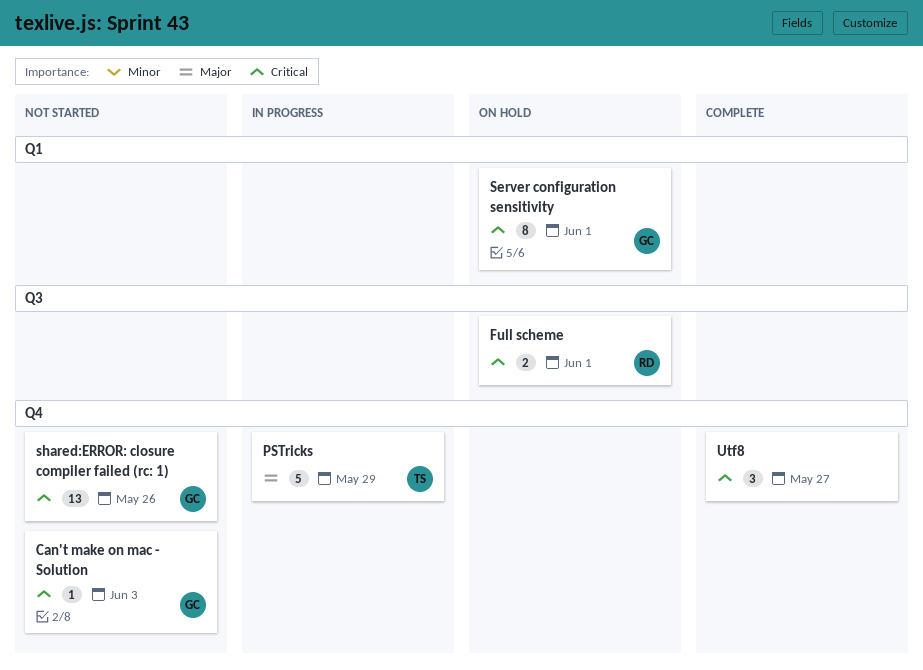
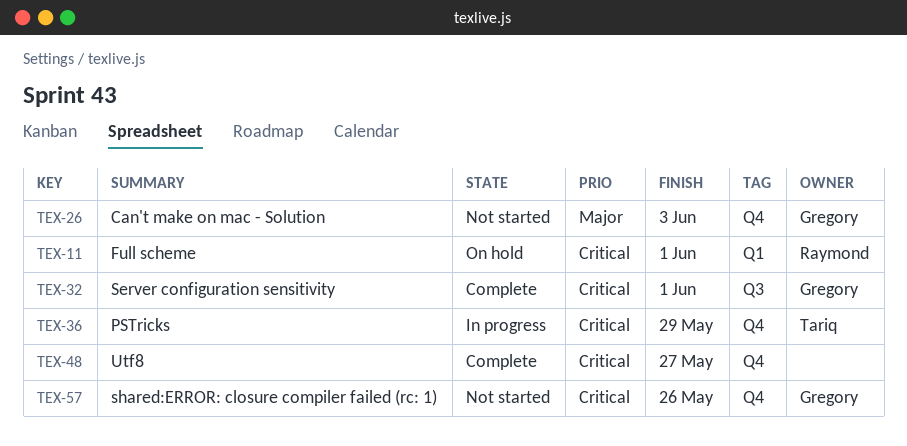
Can't make on mac - Solution, priority: Critical -> Major
Full scheme, label: Q3 -> Q1
PSTricks, priority: Major -> Critical
Server configuration sensitivity, status: On hold -> Complete
Server configuration sensitivity, label: Q1 -> Q3

